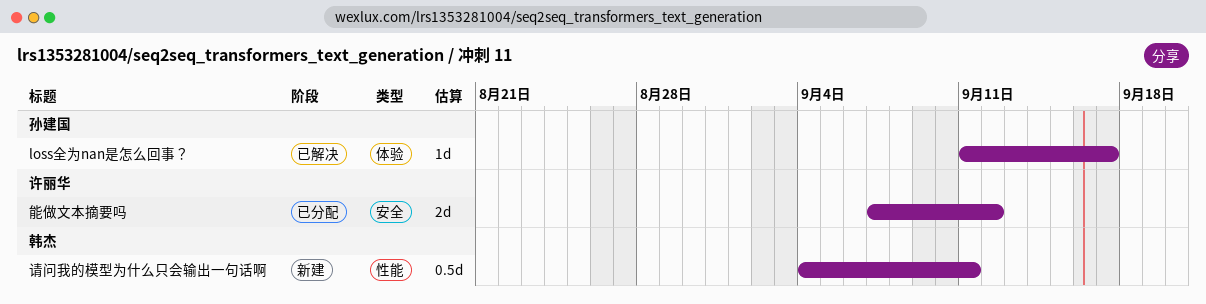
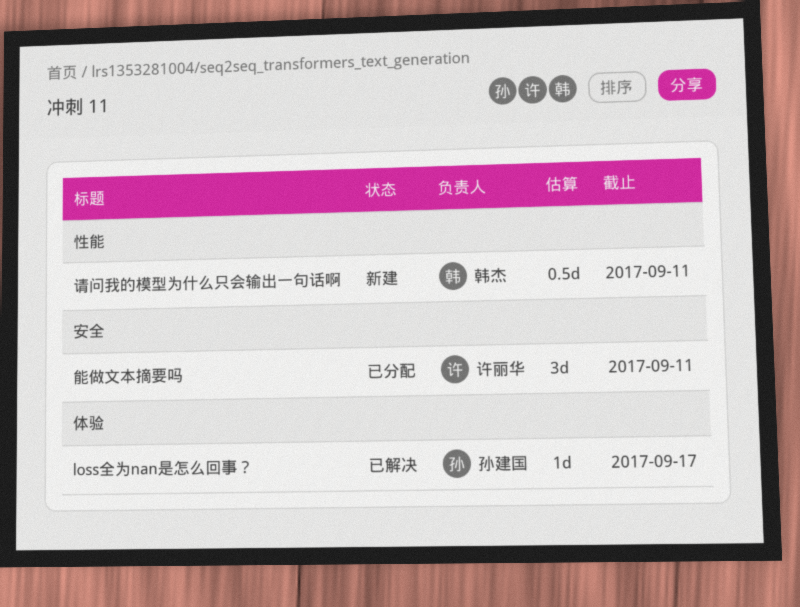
能做文本摘要吗, estimate: 2d -> 3d
能做文本摘要吗, due: Sep 12 -> Sep 11

